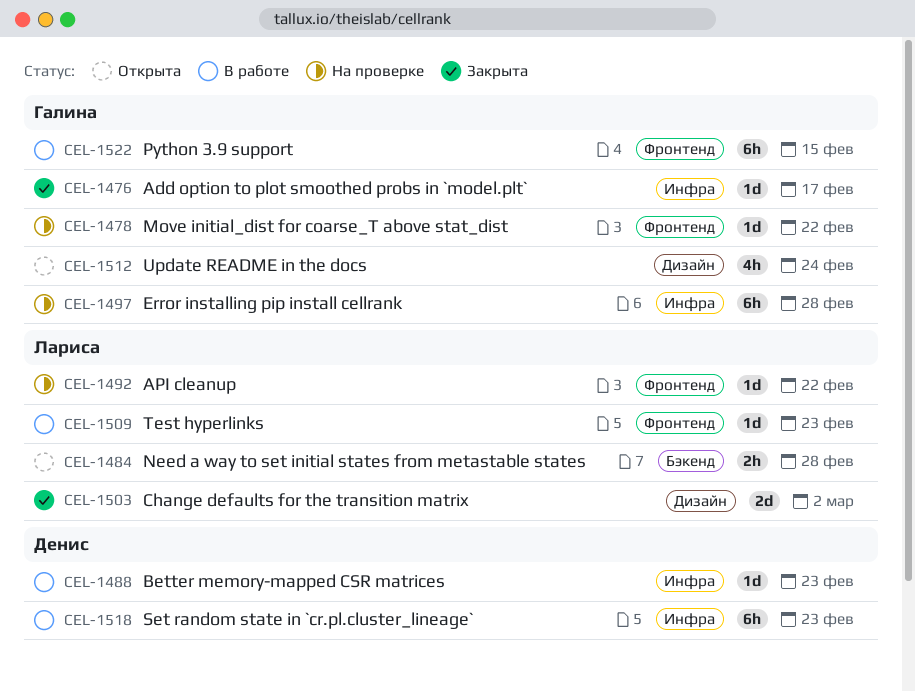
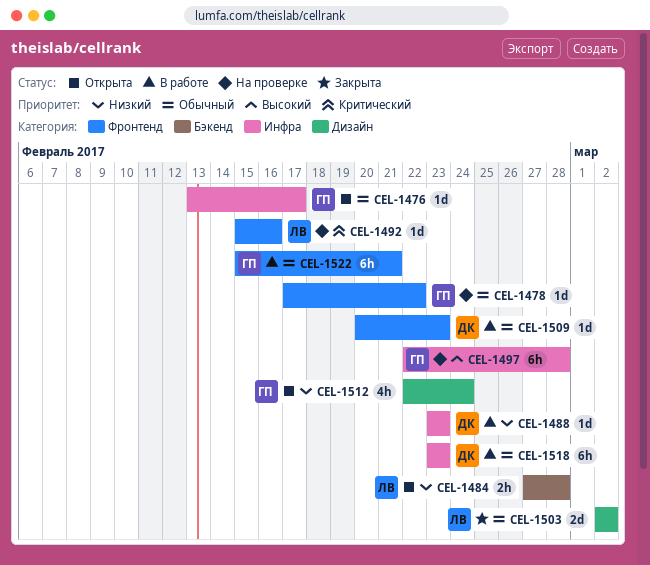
CEL-1476, status: Закрыта -> Открыта
CEL-1492, due: Feb 22 -> Feb 16
CEL-1509, owner: Лариса -> Денис
CEL-1522, due: Feb 15 -> Feb 21

